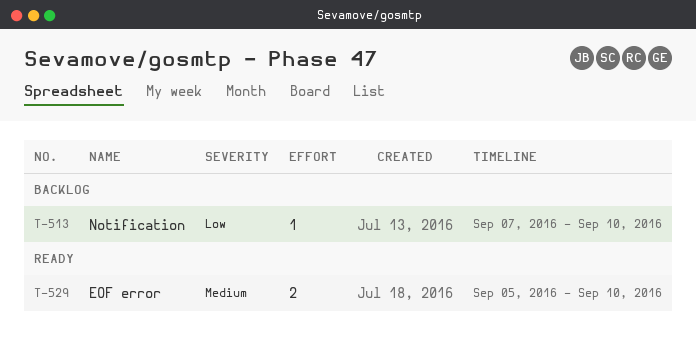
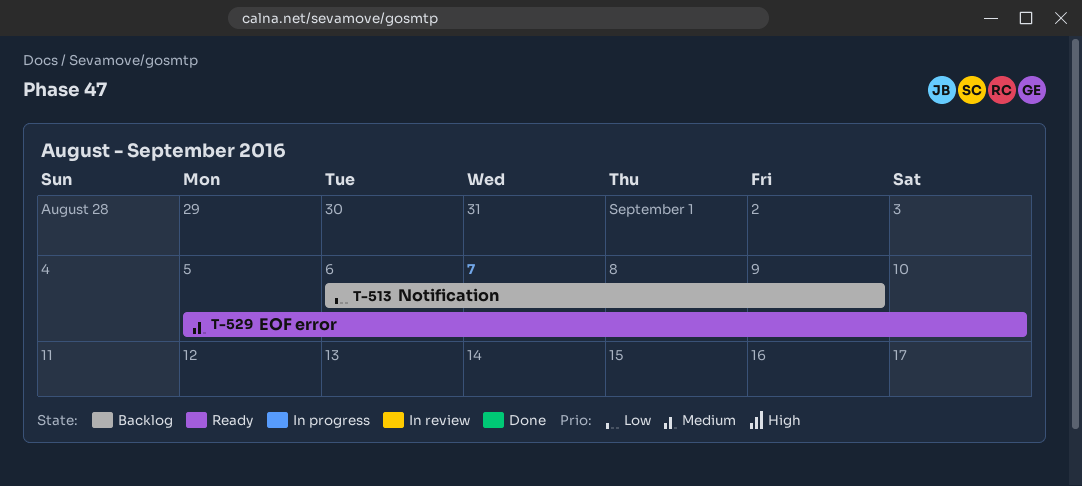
T-513, start: Sep 7 -> Sep 6
T-513, due: Sep 10 -> Sep 9

